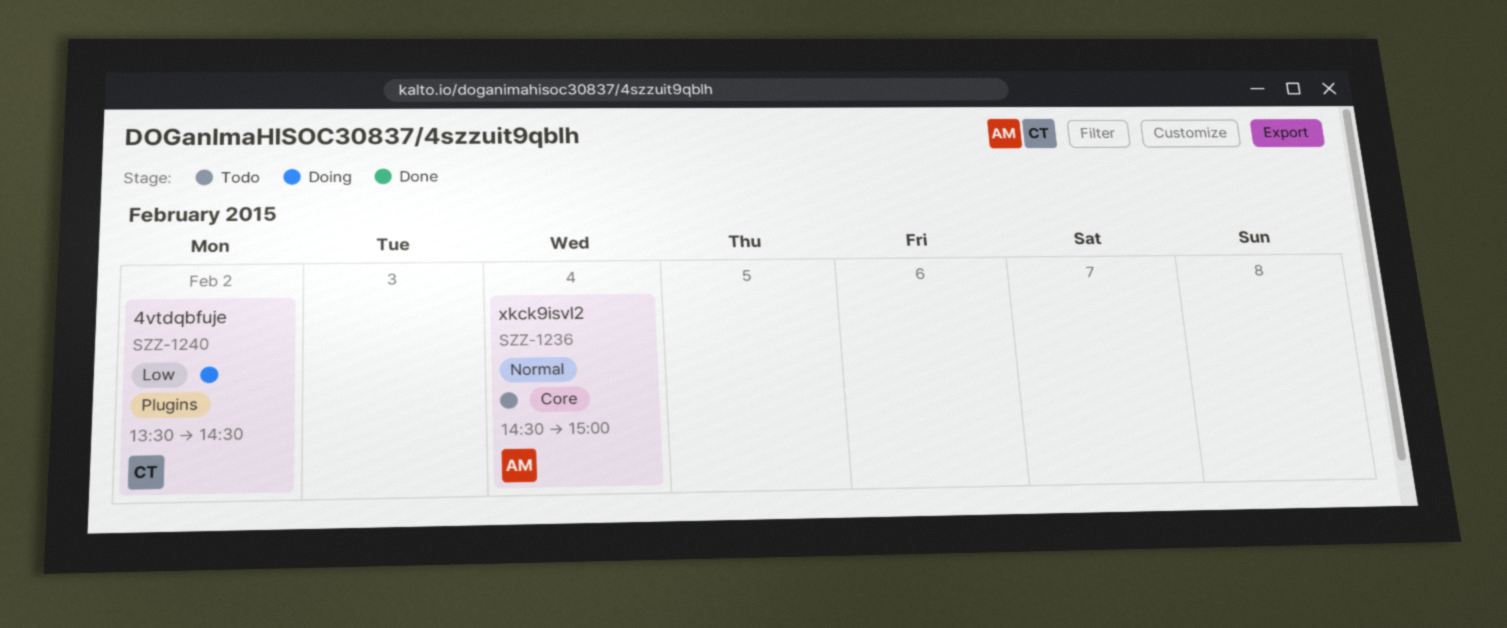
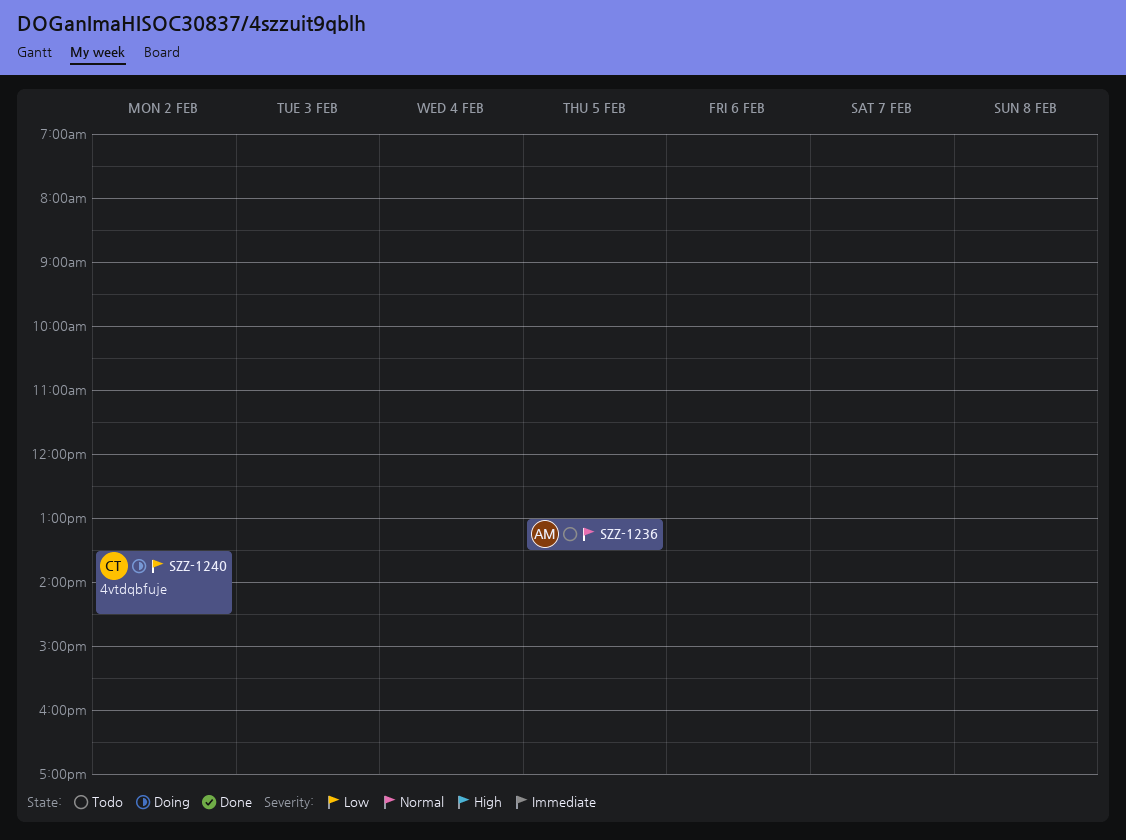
SZZ-1236, day: Feb 4 -> Feb 5
SZZ-1236, begins: 14:30 -> 13:00
SZZ-1236, ends: 15:00 -> 13:30

